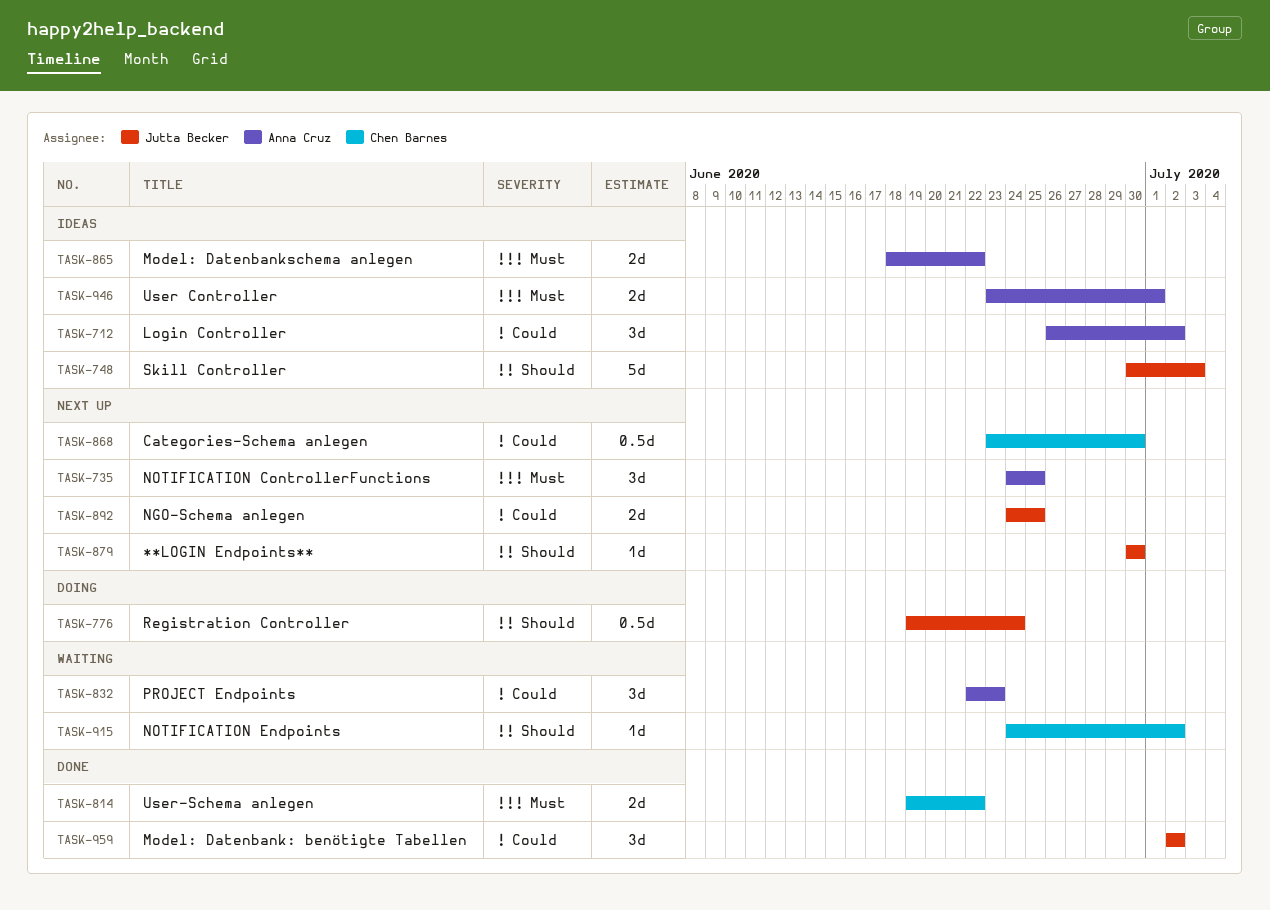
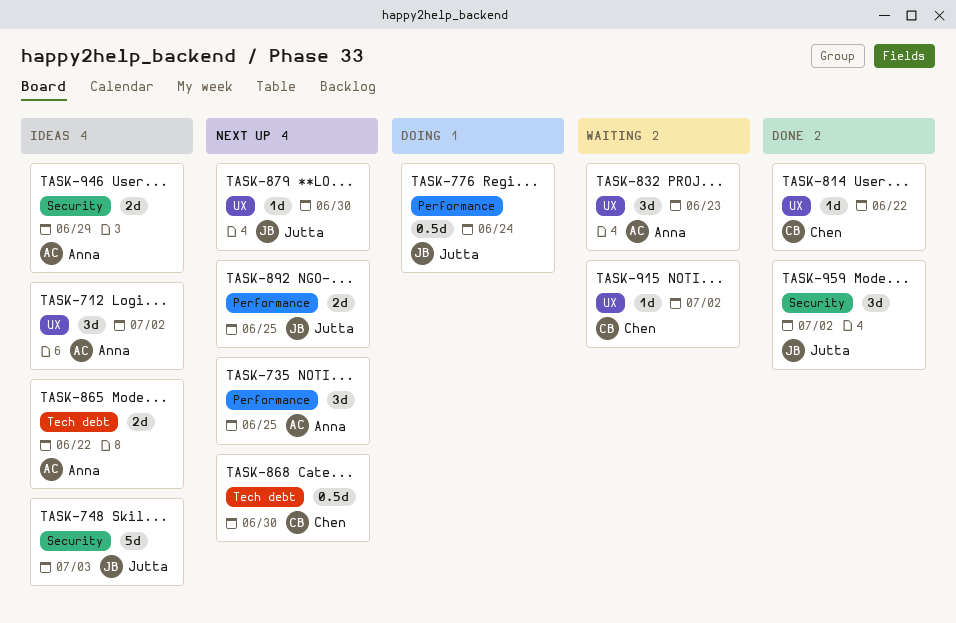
TASK-814, estimate: 2d -> 1d
TASK-946, due: Jul 1 -> Jun 29

